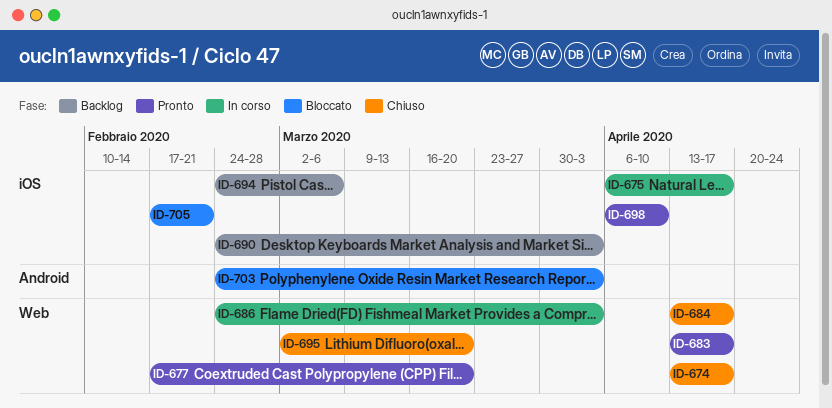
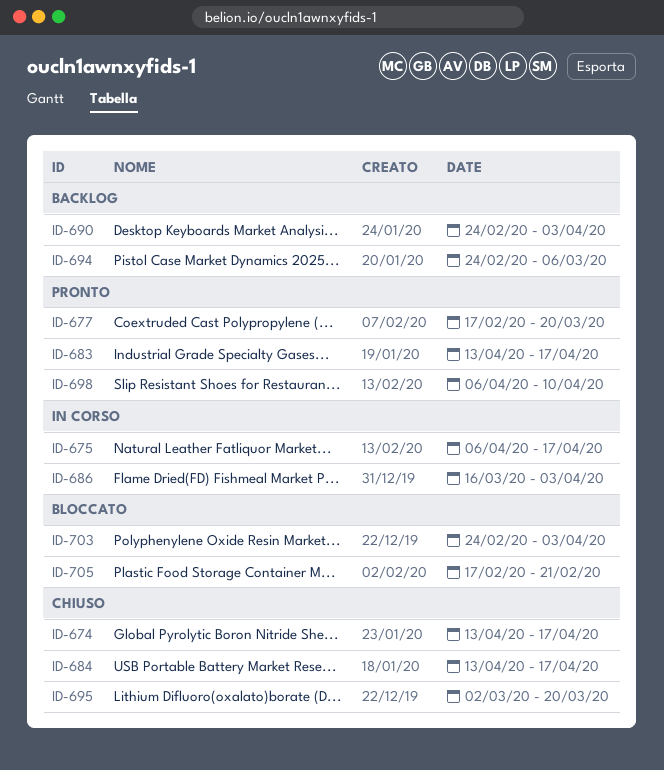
ID-686, start: Feb 24 -> Mar 16

